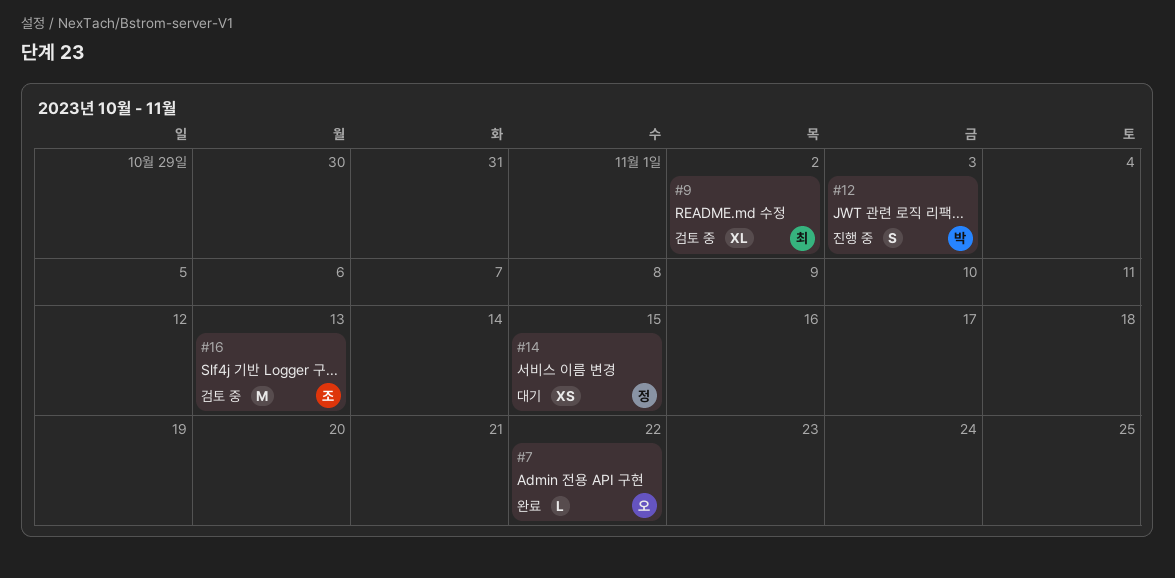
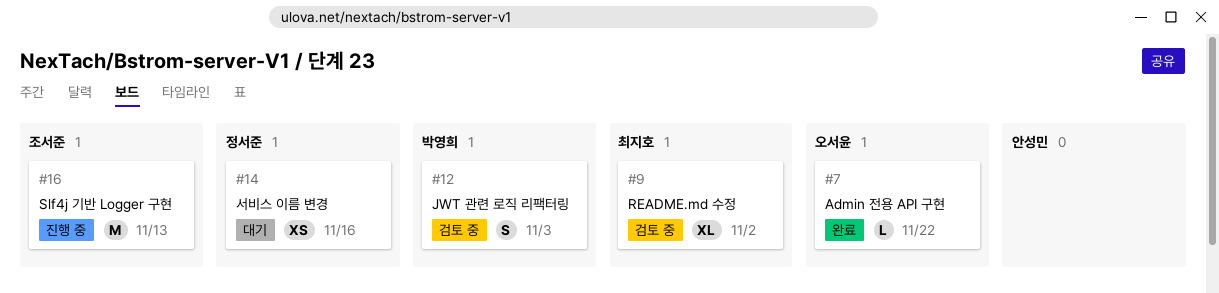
#12, status: 진행 중 -> 검토 중
#14, due: Nov 15 -> Nov 16
#16, status: 검토 중 -> 진행 중

